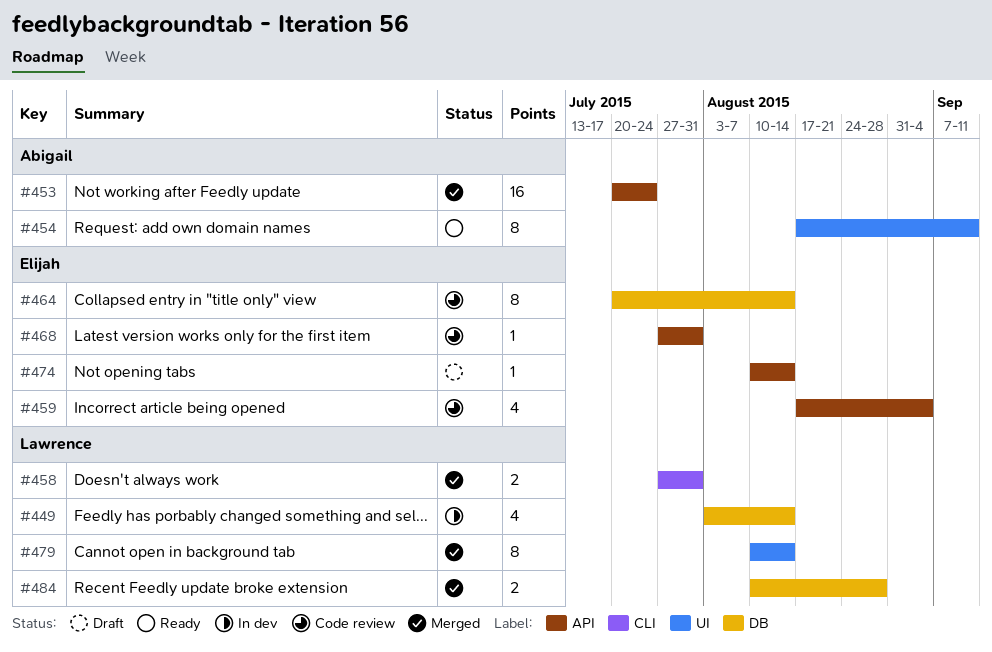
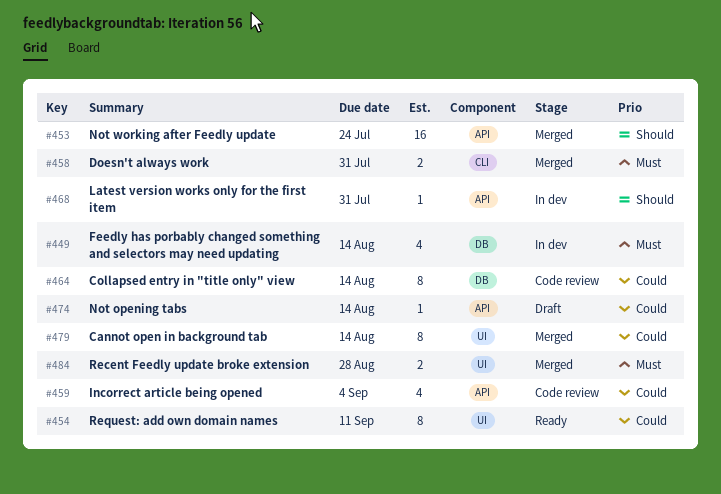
#468, status: Code review -> In dev
#484, label: DB -> UI

